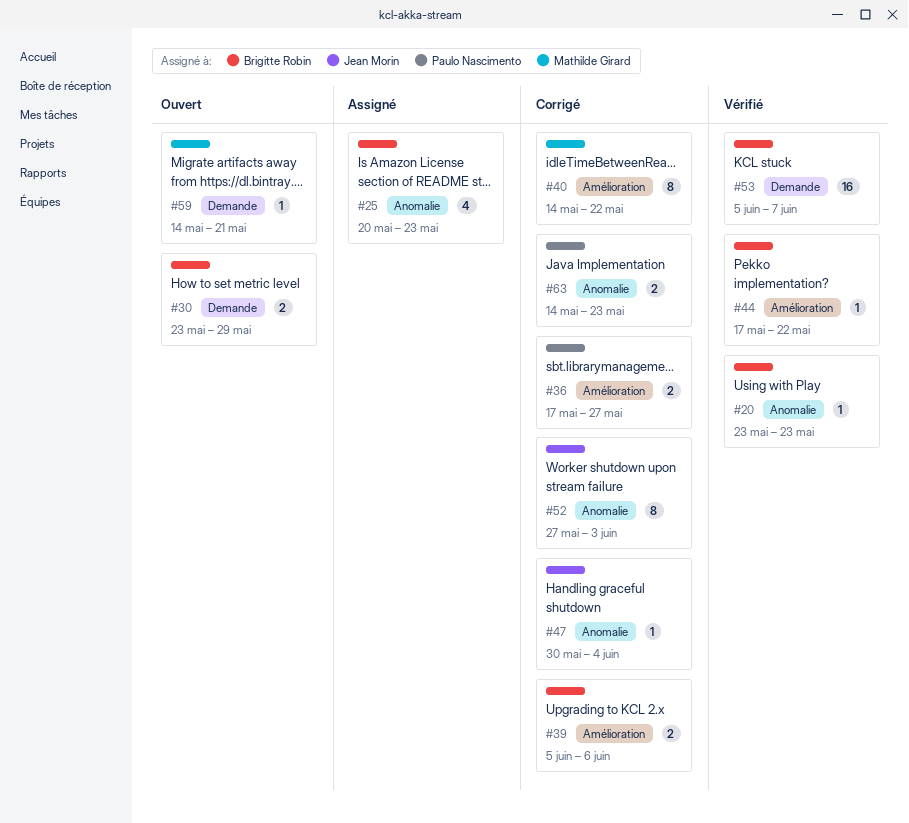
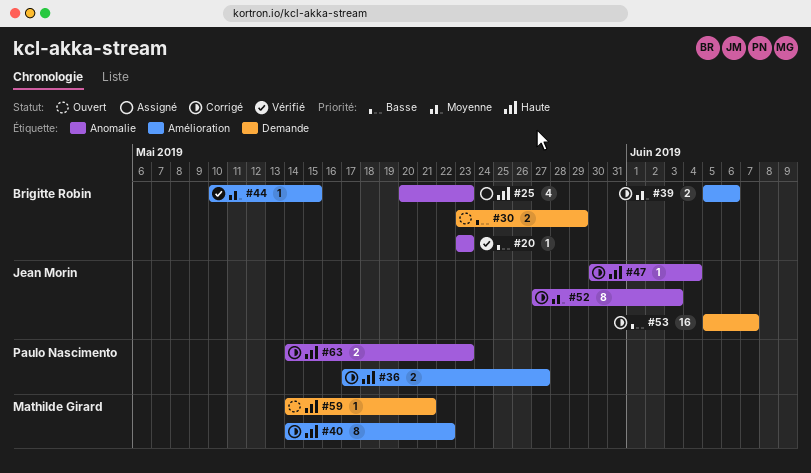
#44, start: May 17 -> May 10
#44, due: May 22 -> May 15
#53, status: Vérifié -> Corrigé
#53, owner: Brigitte Robin -> Jean Morin

